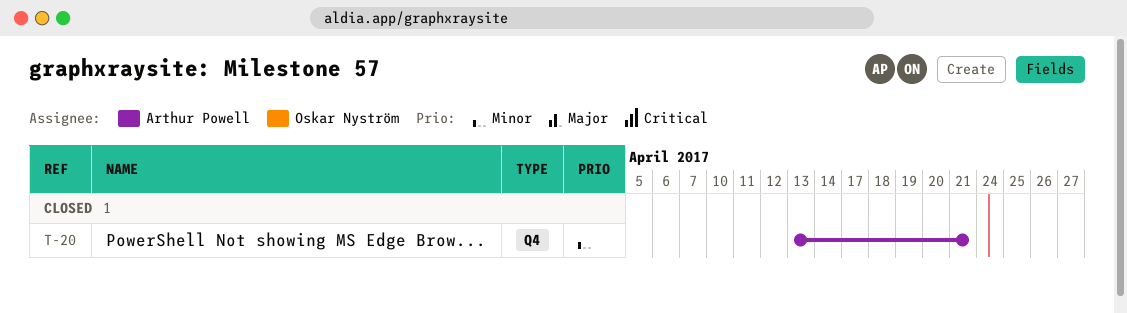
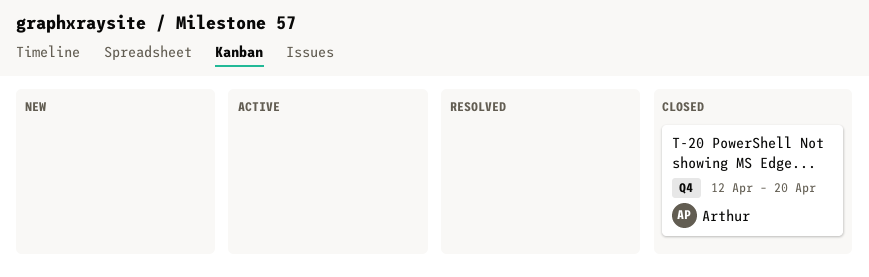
T-20, start: Apr 13 -> Apr 12
T-20, due: Apr 21 -> Apr 20

